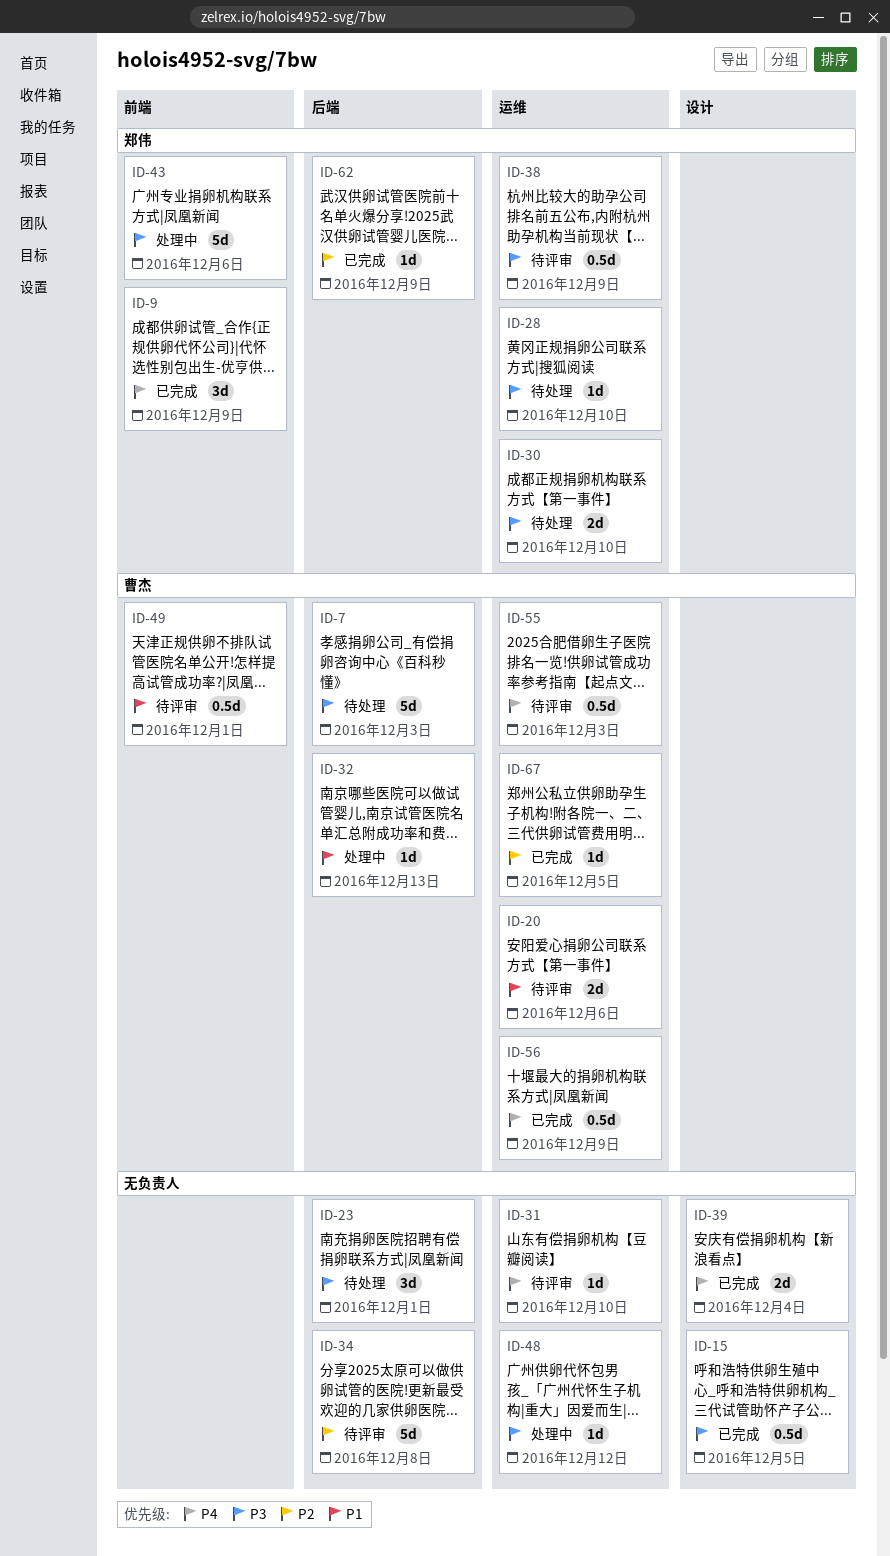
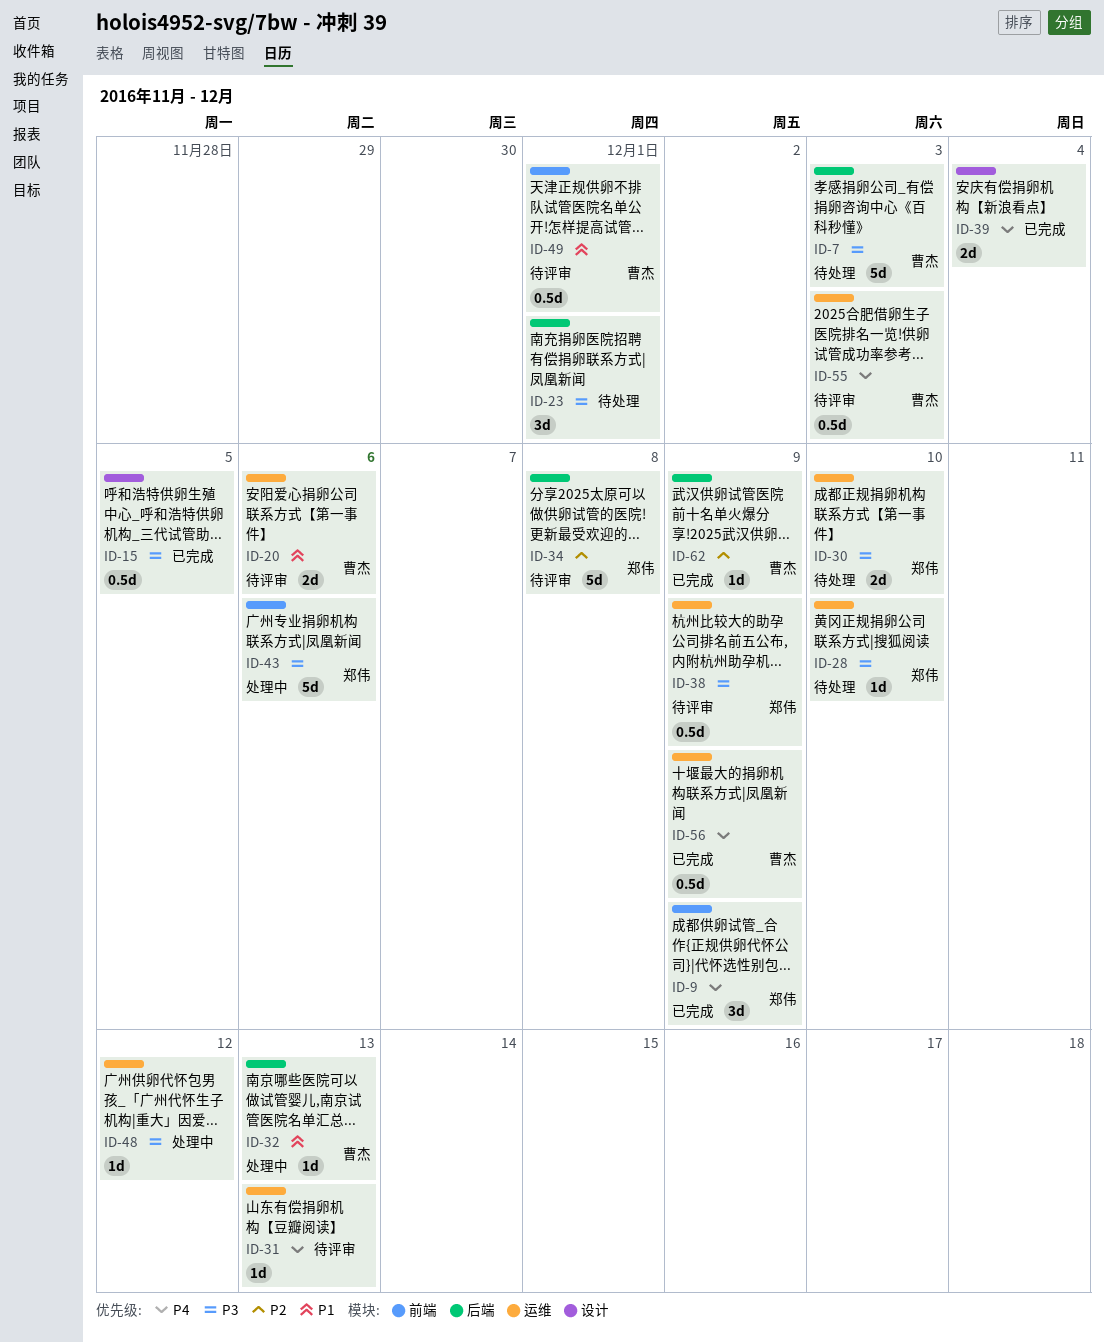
ID-31, due: Dec 10 -> Dec 13
ID-34, owner: none -> 郑伟
ID-62, owner: 郑伟 -> 曹杰
ID-67: present -> none

